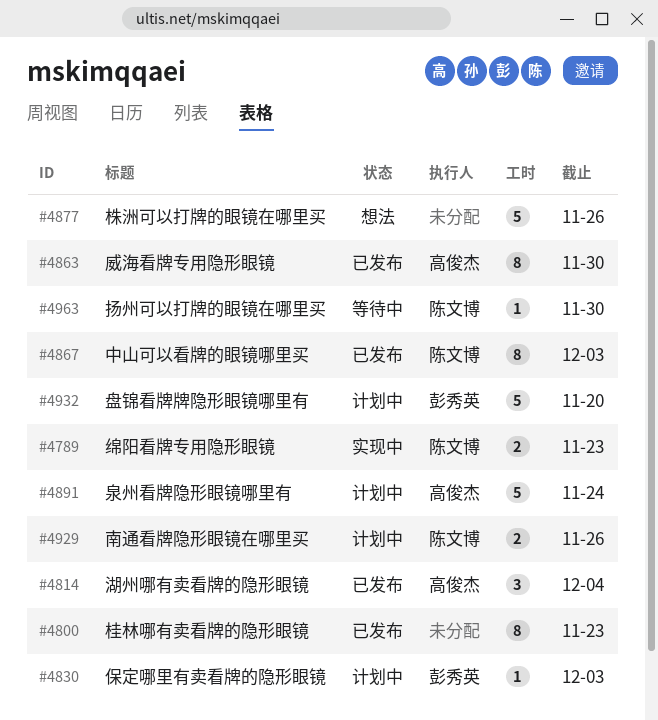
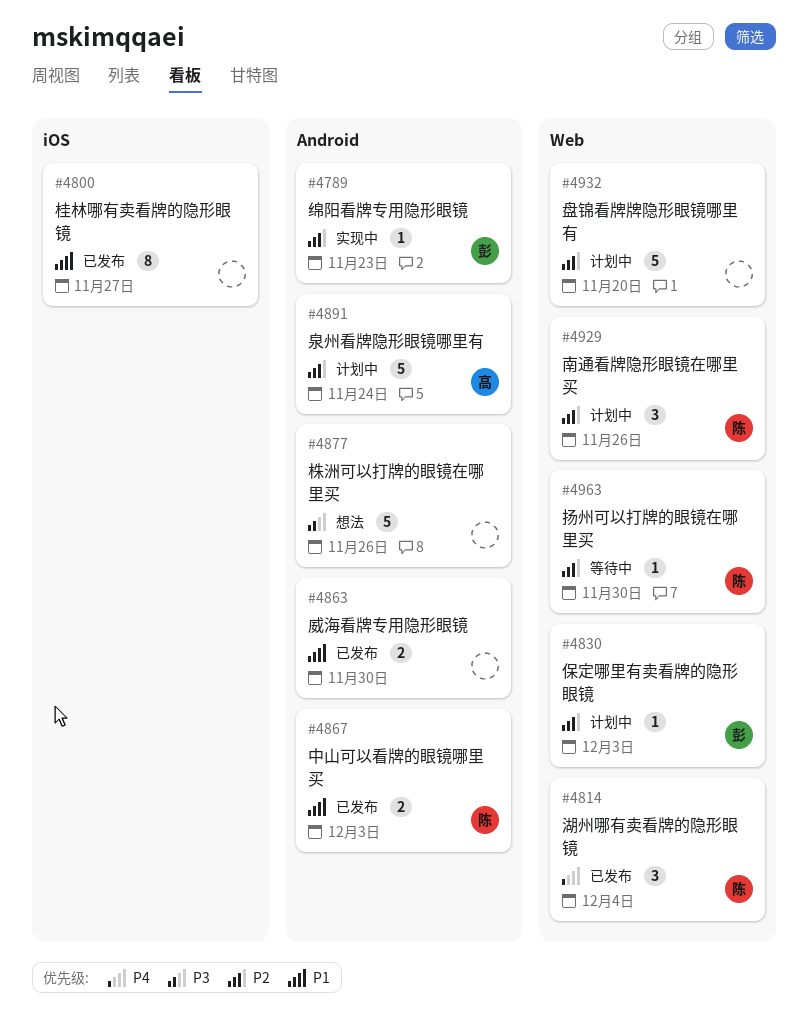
#4789, owner: 陈文博 -> 彭秀英
#4789, estimate: 2 -> 1
#4800, due: Nov 23 -> Nov 27
#4814, owner: 高俊杰 -> 陈文博
#4863, owner: 高俊杰 -> none
#4863, estimate: 8 -> 2
#4867, estimate: 8 -> 2
#4929, estimate: 2 -> 3
#4932, owner: 彭秀英 -> none

